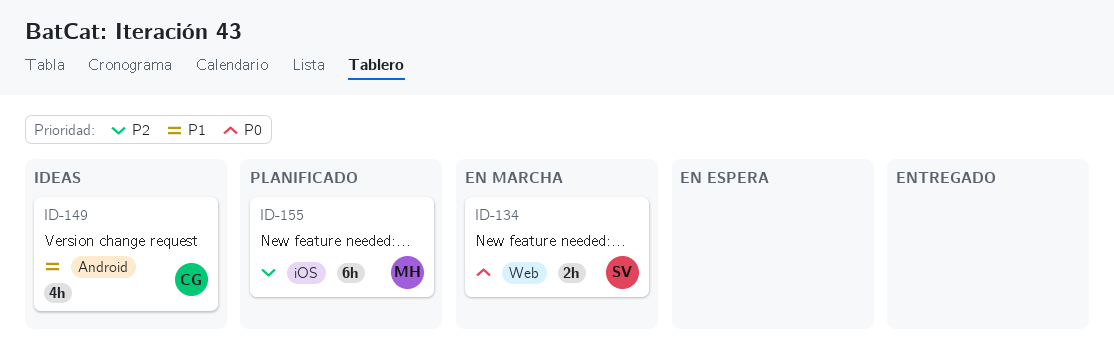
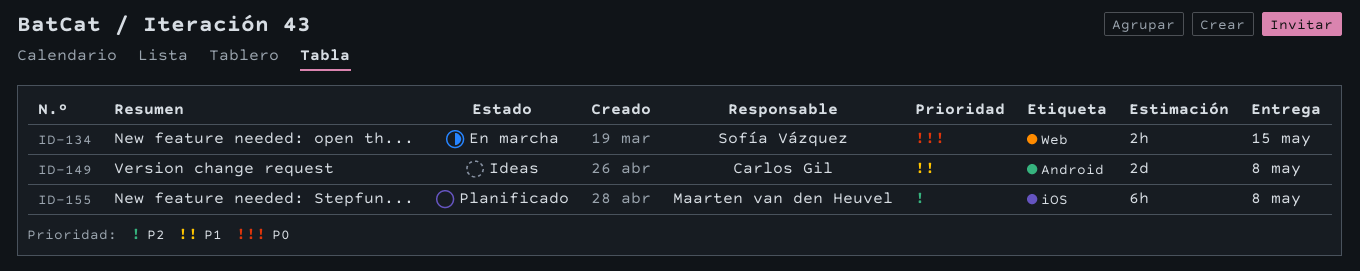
ID-149, estimate: 4h -> 2d

